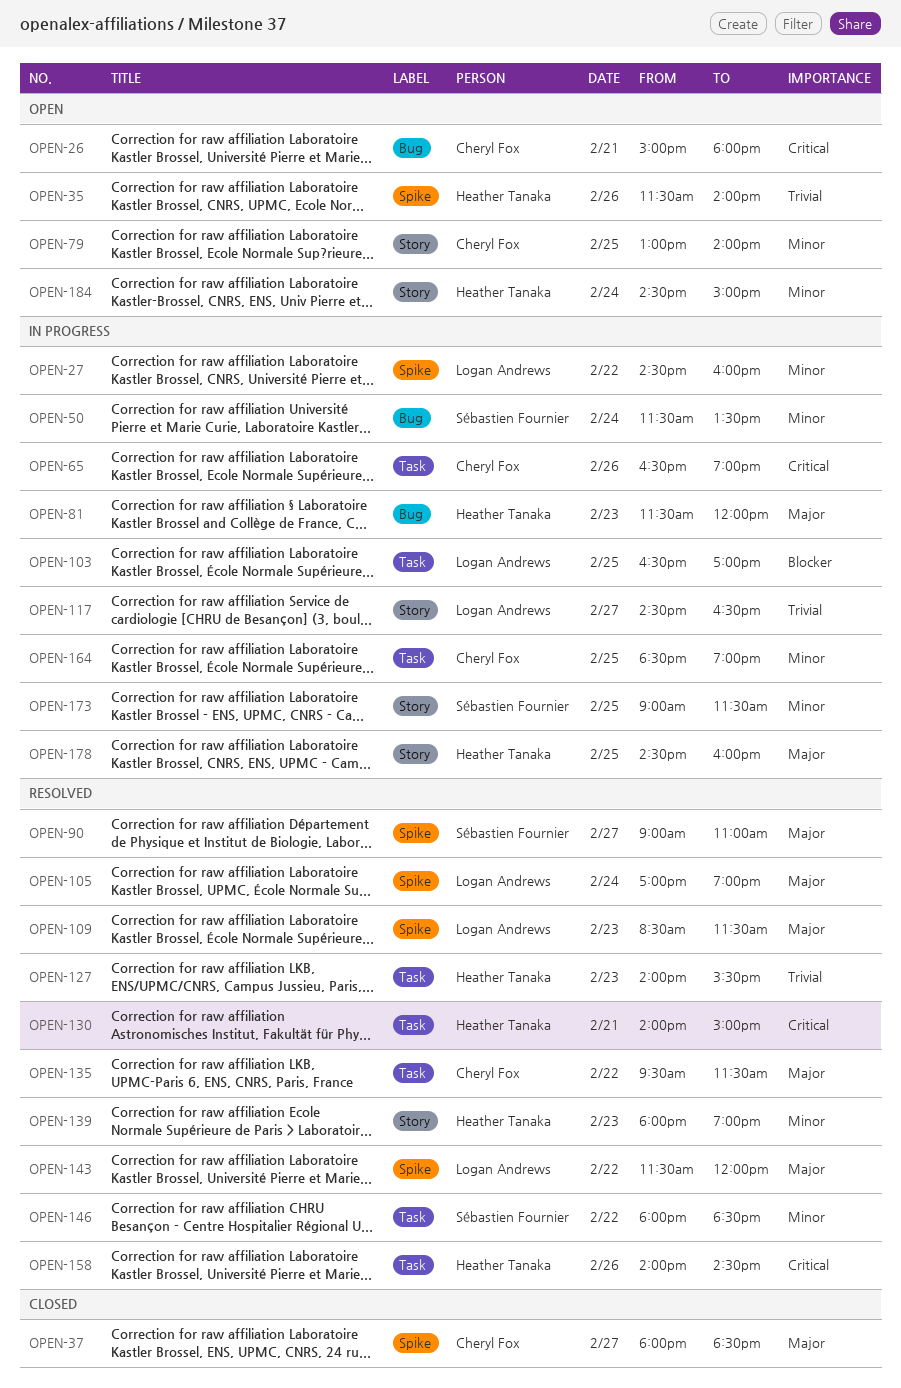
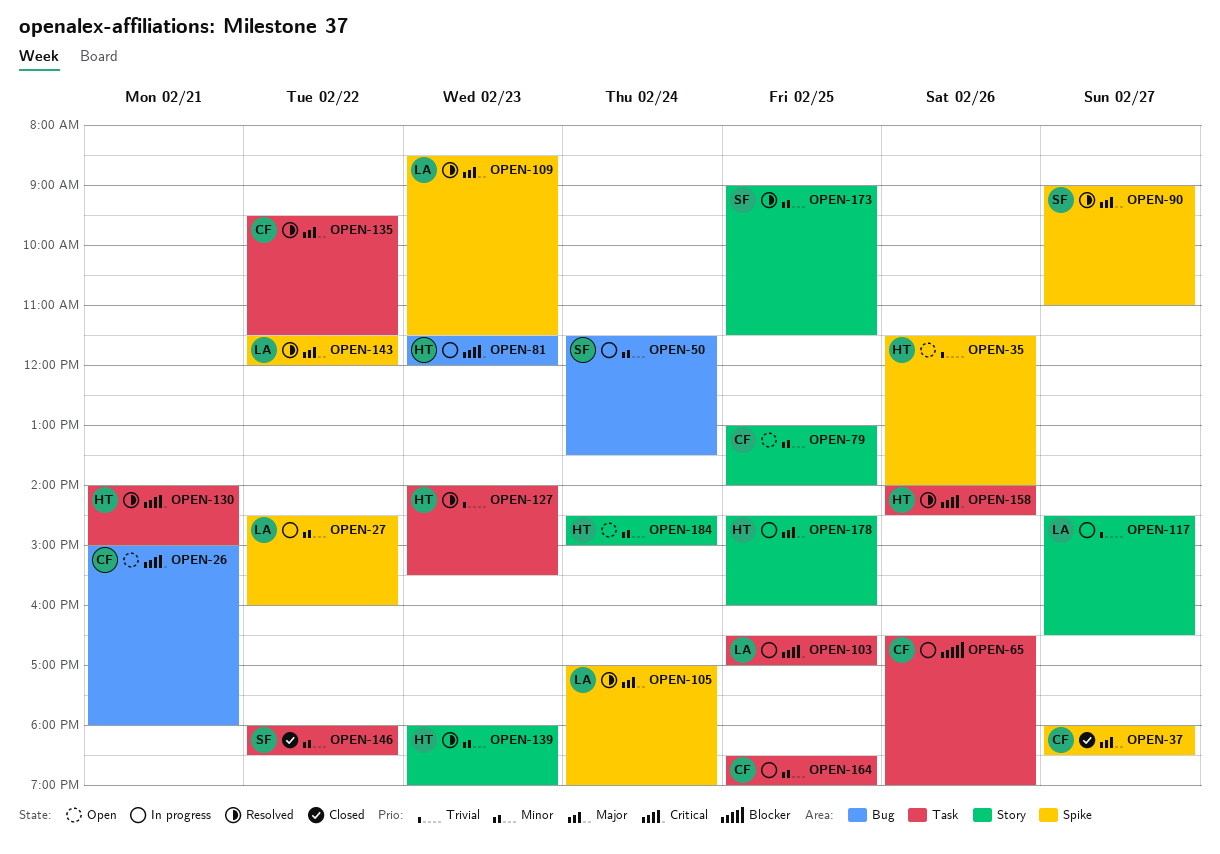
OPEN-65, priority: Critical -> Blocker
OPEN-81, priority: Major -> Critical
OPEN-103, priority: Blocker -> Critical
OPEN-146, status: Resolved -> Closed
OPEN-173, status: In progress -> Resolved

